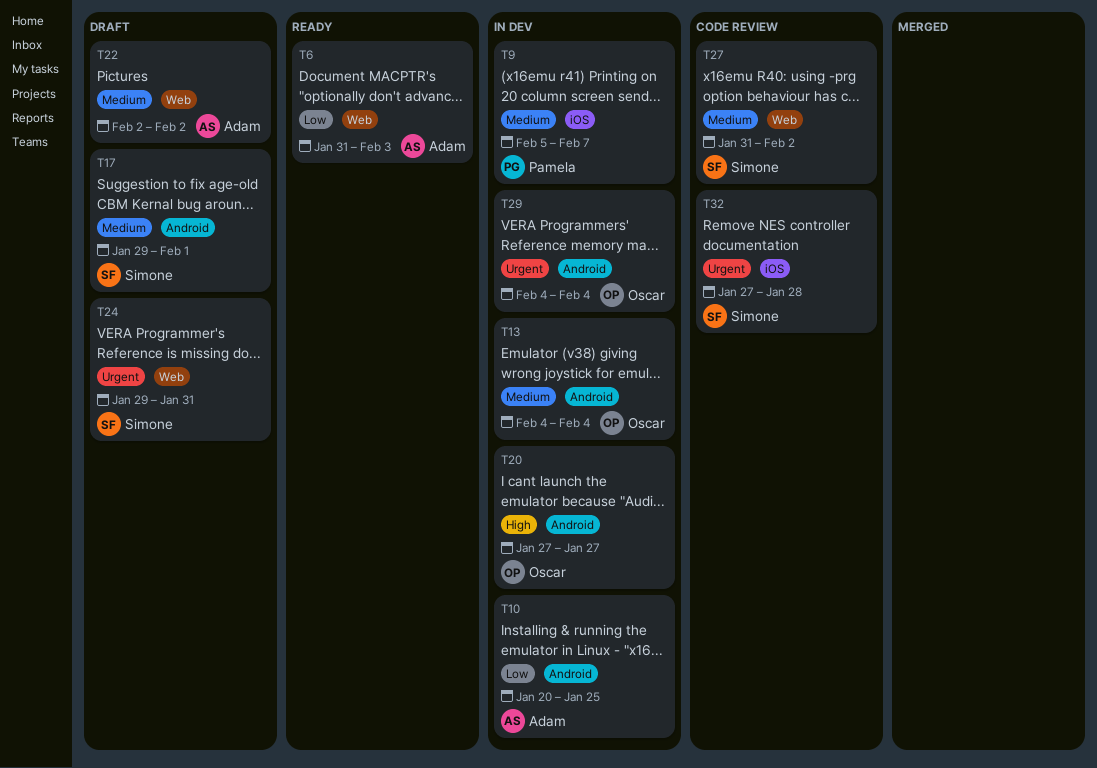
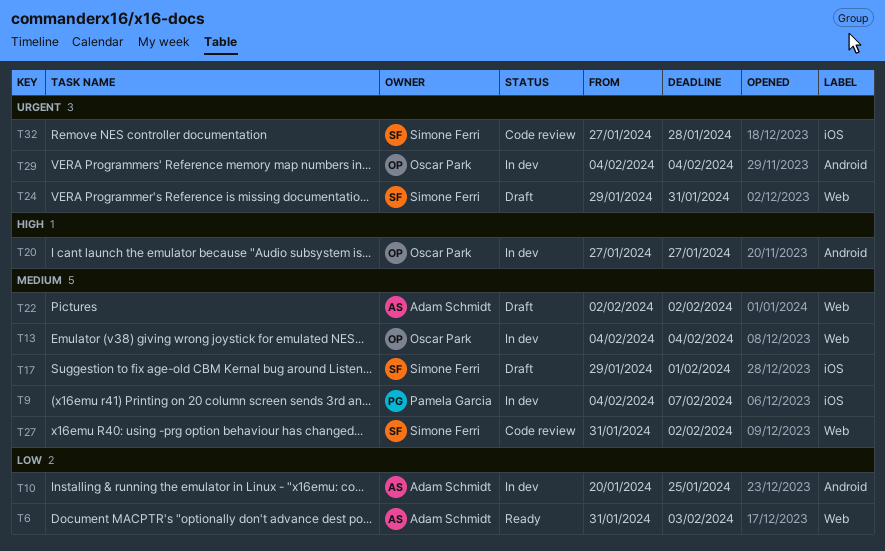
T9, start: Feb 5 -> Feb 4
T13, label: Android -> Web
T17, label: Android -> iOS

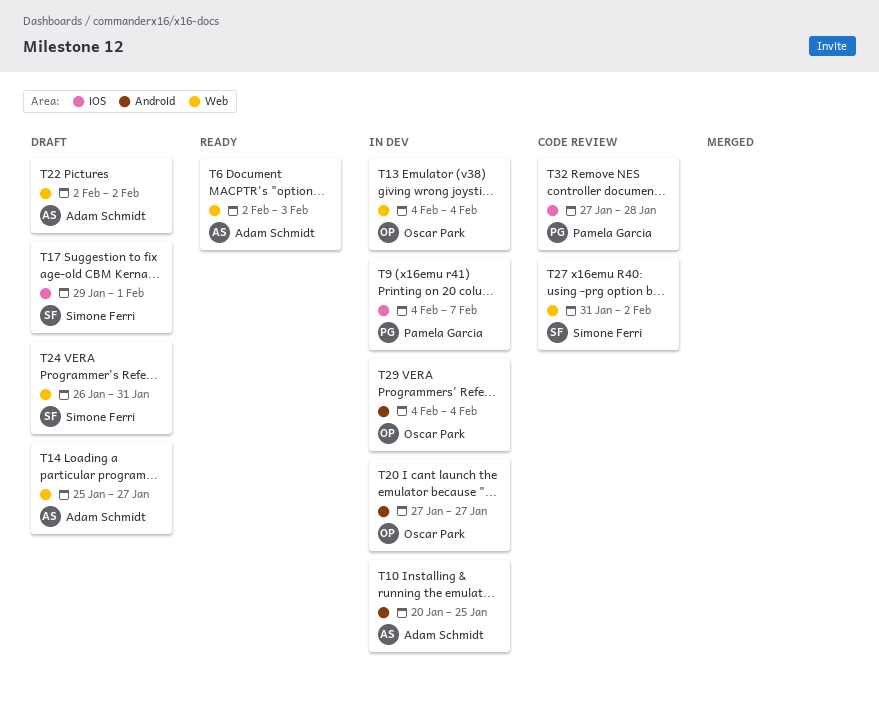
T6, start: Jan 31 -> Feb 2
T14: none -> present
T24, start: Jan 29 -> Jan 26
T32, owner: Simone Ferri -> Pamela Garcia

